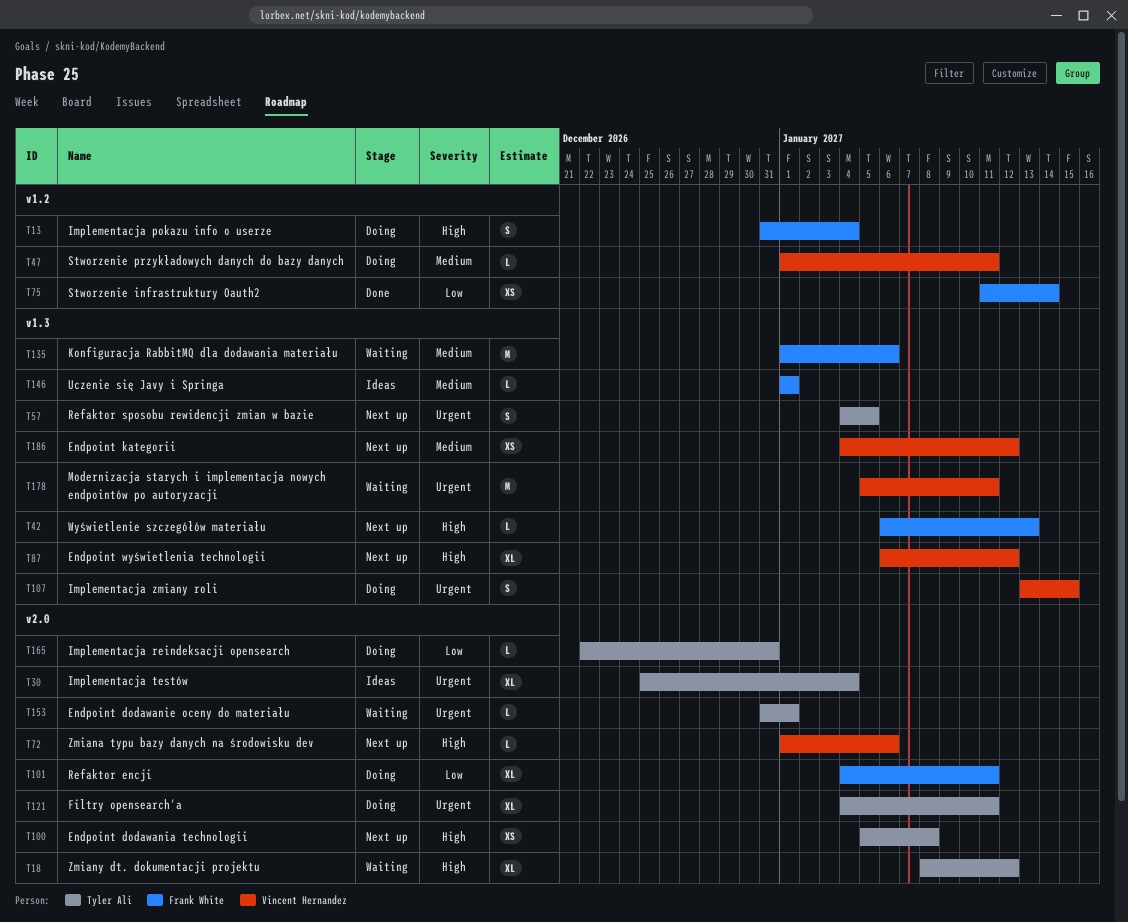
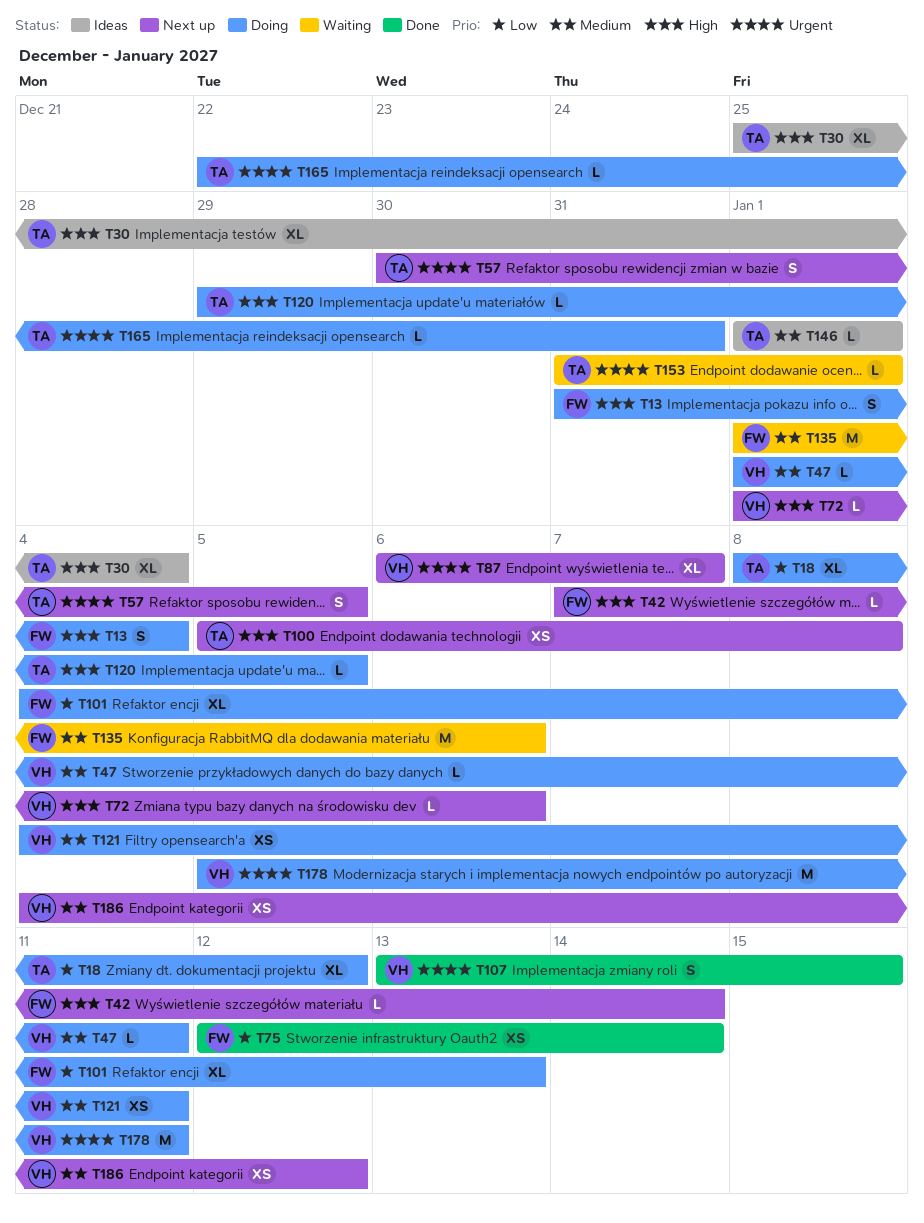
T18, status: Waiting -> Doing
T18, priority: High -> Low
T30, priority: Urgent -> High
T42, start: Jan 6 -> Jan 7
T42, due: Jan 13 -> Jan 14
T57, start: Jan 4 -> Dec 30
T75, start: Jan 11 -> Jan 12
T87, priority: High -> Urgent
T87, due: Jan 12 -> Jan 7
T101, due: Jan 11 -> Jan 13
T107, status: Doing -> Done
T120: none -> present
T121, owner: Tyler Ali -> Vincent Hernandez
T121, priority: Urgent -> Medium
T121, estimate: XL -> XS
T146, owner: Frank White -> Tyler Ali
T165, priority: Low -> Urgent
T178, status: Waiting -> Doing

